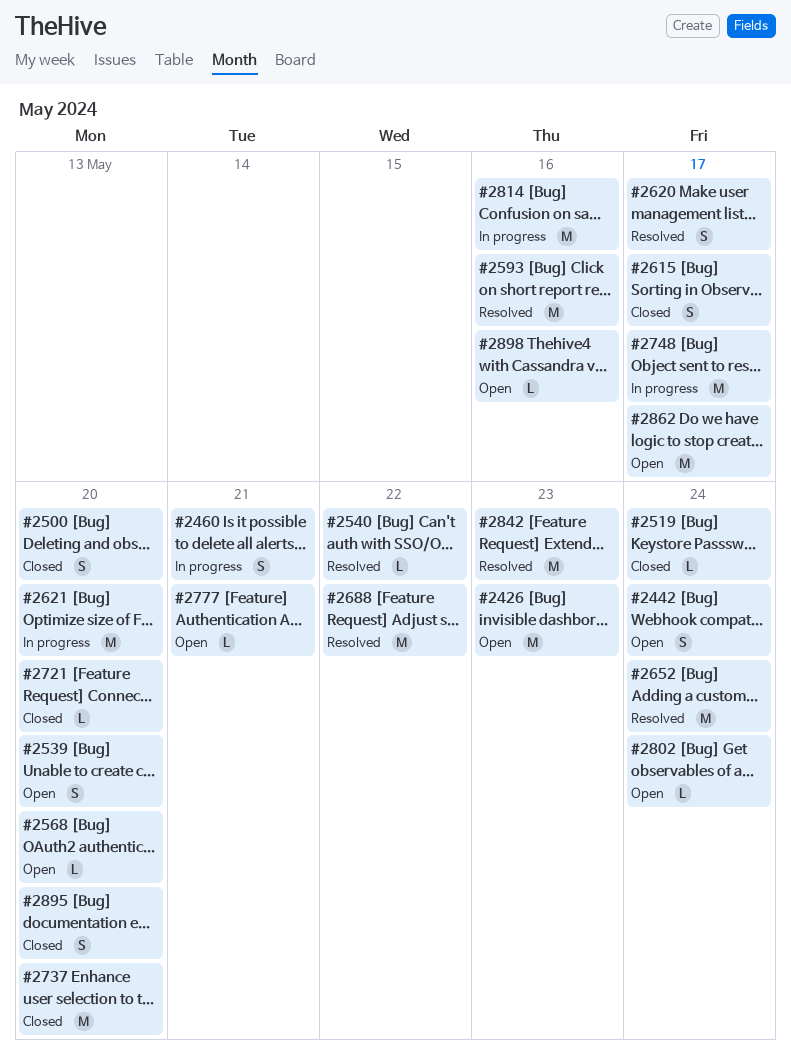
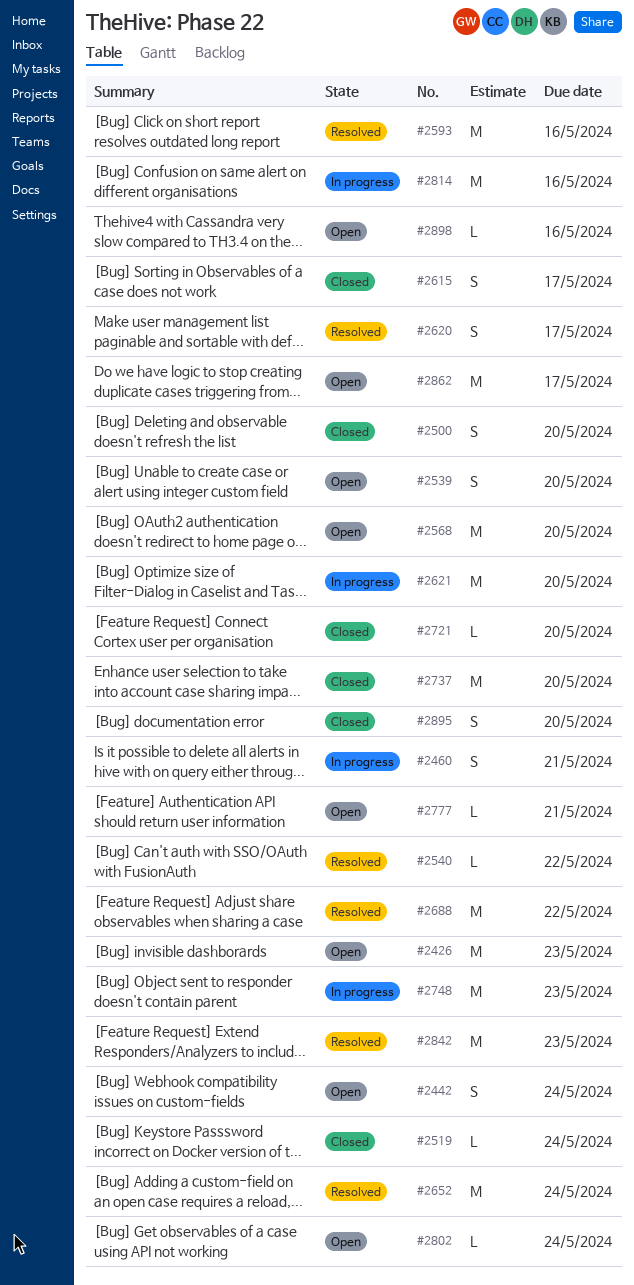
#2568, estimate: L -> M
#2748, due: May 17 -> May 23

